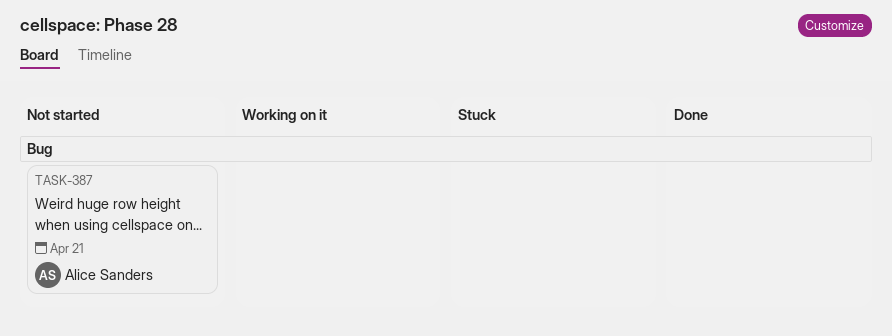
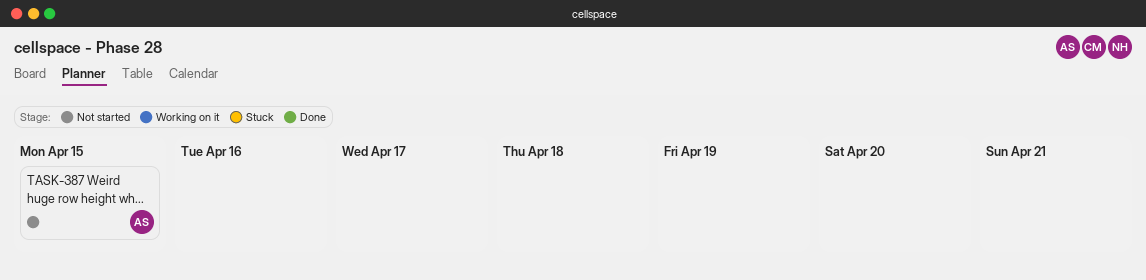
TASK-387, due: Apr 21 -> Apr 15

